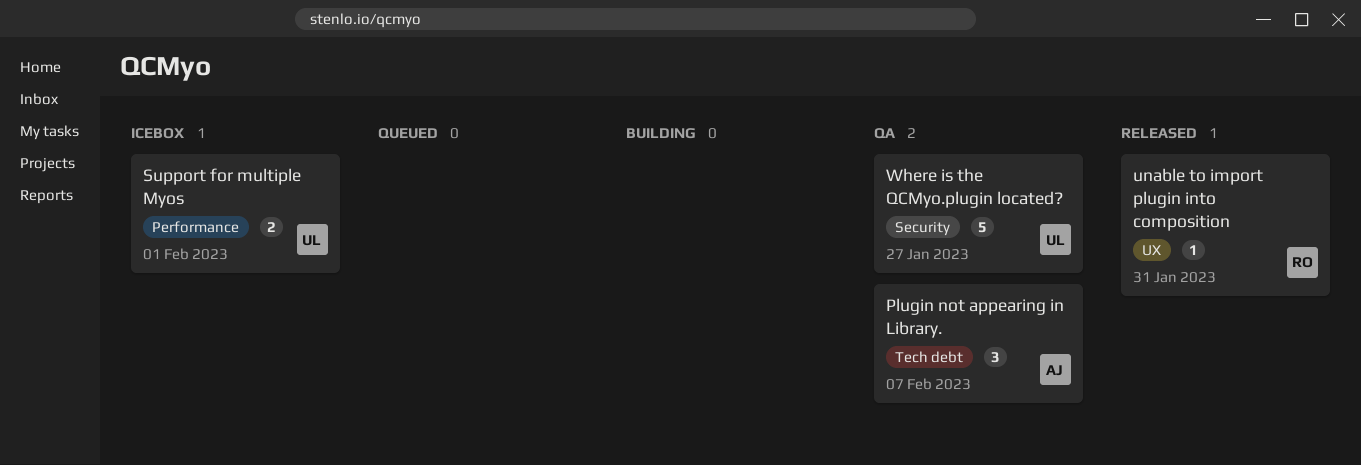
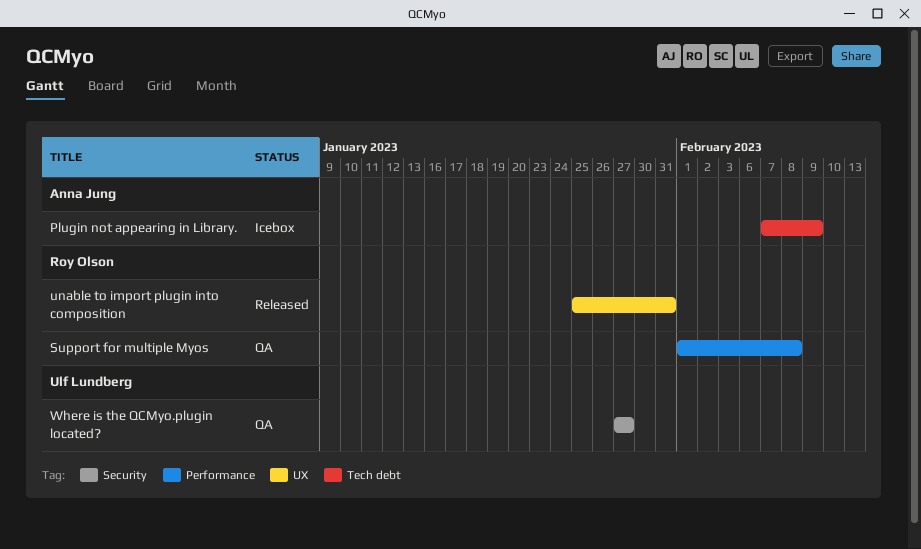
Plugin not appearing in Library., status: QA -> Icebox
Plugin not appearing in Library., due: Feb 7 -> Feb 9
Support for multiple Myos, status: Icebox -> QA
Support for multiple Myos, owner: Ulf Lundberg -> Roy Olson
Support for multiple Myos, due: Feb 1 -> Feb 8

